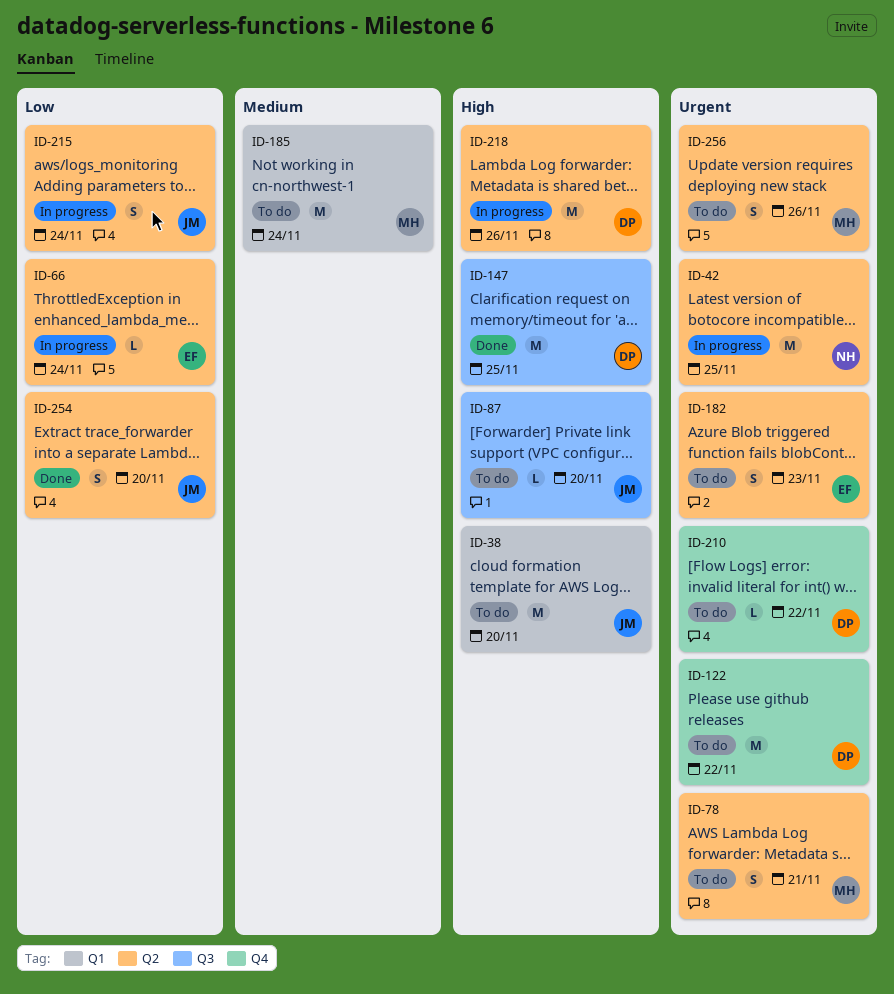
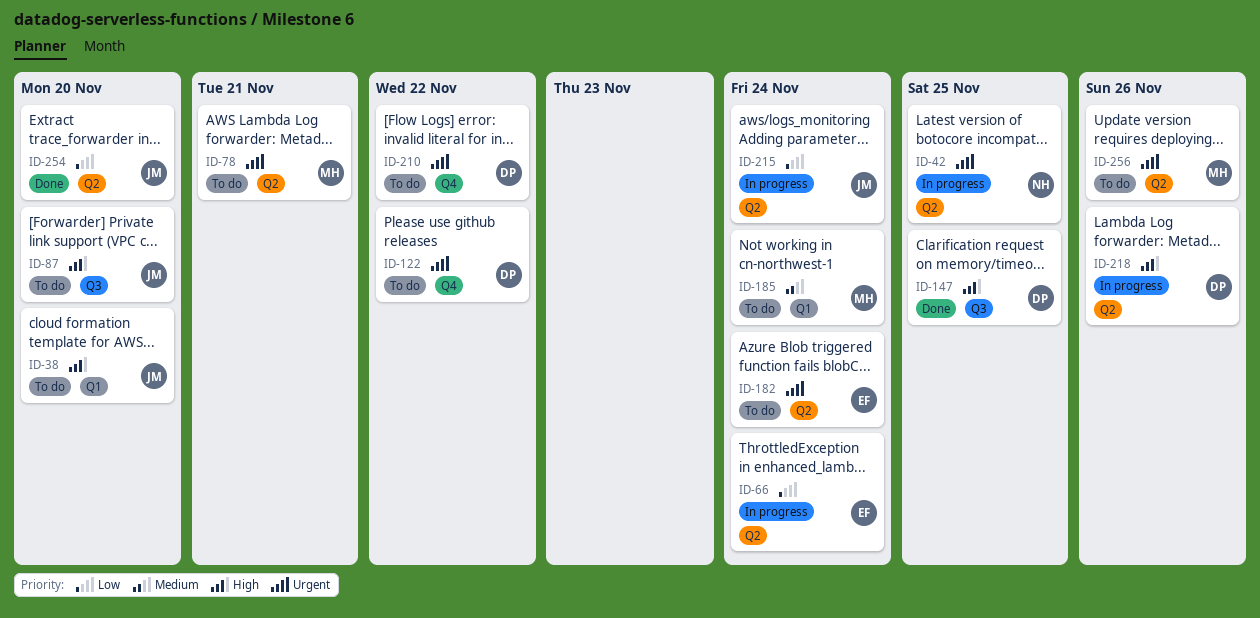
ID-182, due: Nov 23 -> Nov 24

